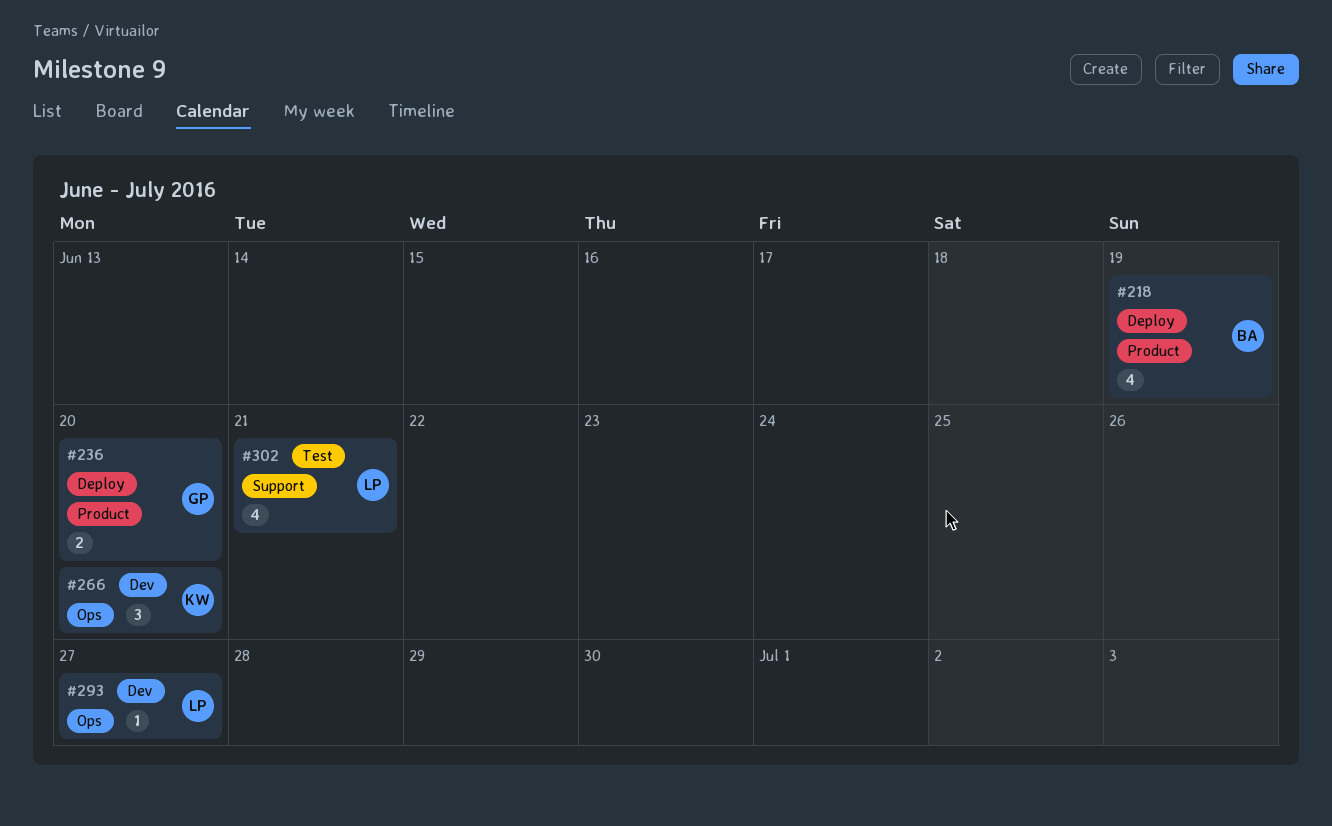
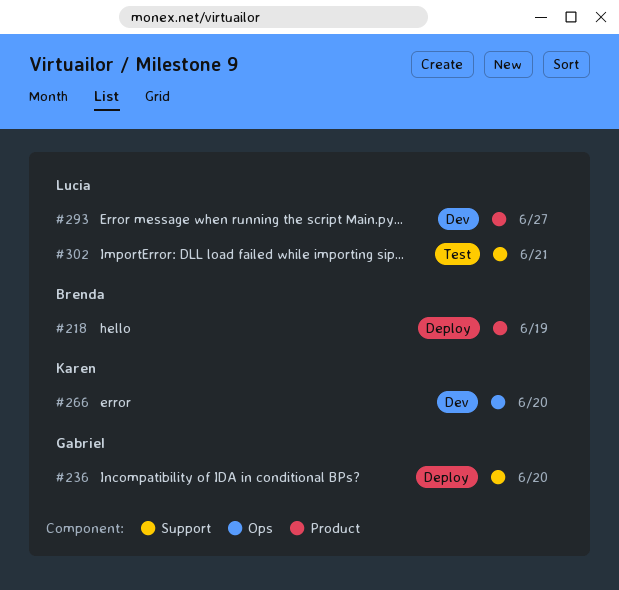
#236, label: Product -> Support
#293, label: Ops -> Product

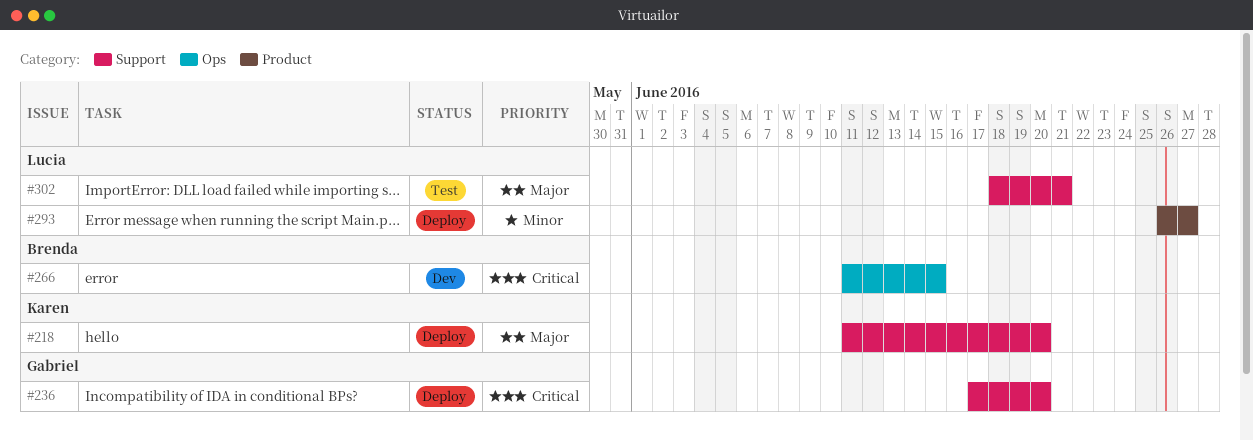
#218, owner: Brenda -> Karen
#218, label: Product -> Support
#218, due: Jun 19 -> Jun 20
#266, owner: Karen -> Brenda
#266, due: Jun 20 -> Jun 15
#293, status: Dev -> Deploy

